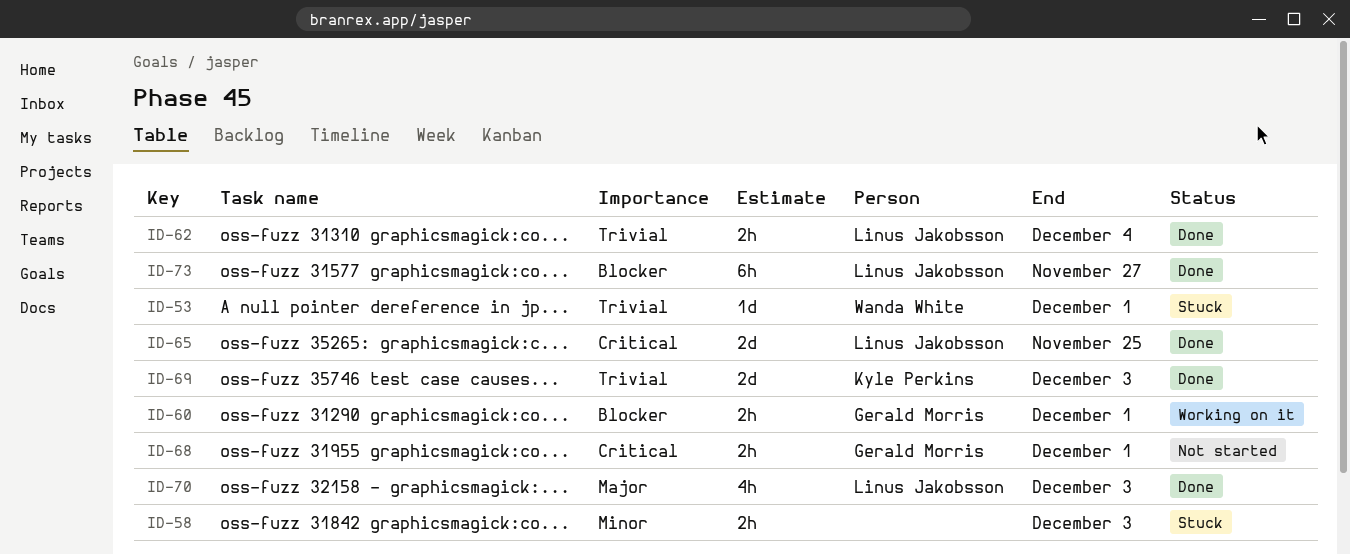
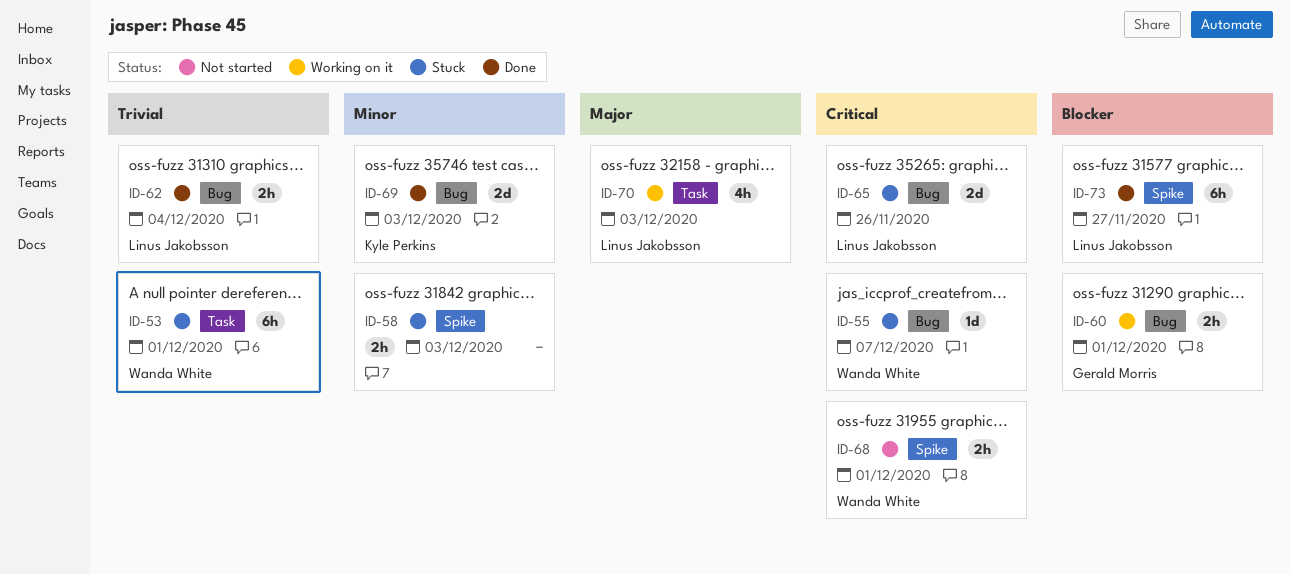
ID-53, estimate: 1d -> 6h
ID-55: none -> present
ID-65, status: Done -> Stuck
ID-65, due: Nov 25 -> Nov 26
ID-68, owner: Gerald Morris -> Wanda White
ID-69, priority: Trivial -> Minor
ID-70, status: Done -> Working on it

